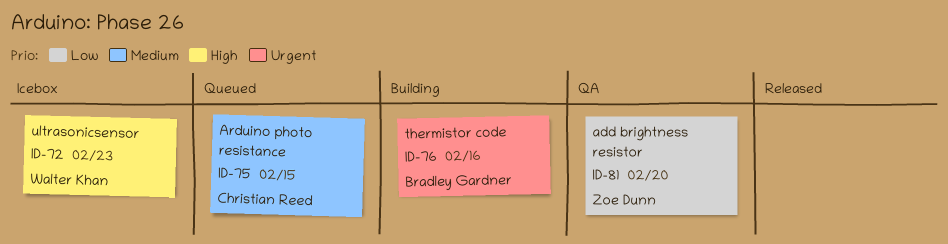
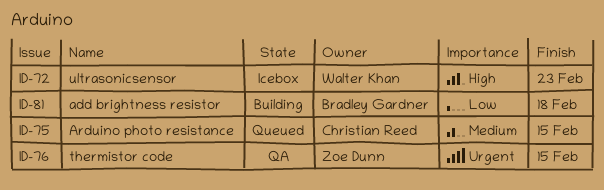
ID-76, status: Building -> QA
ID-76, owner: Bradley Gardner -> Zoe Dunn
ID-76, due: Feb 16 -> Feb 15
ID-81, status: QA -> Building
ID-81, owner: Zoe Dunn -> Bradley Gardner
ID-81, due: Feb 20 -> Feb 18

